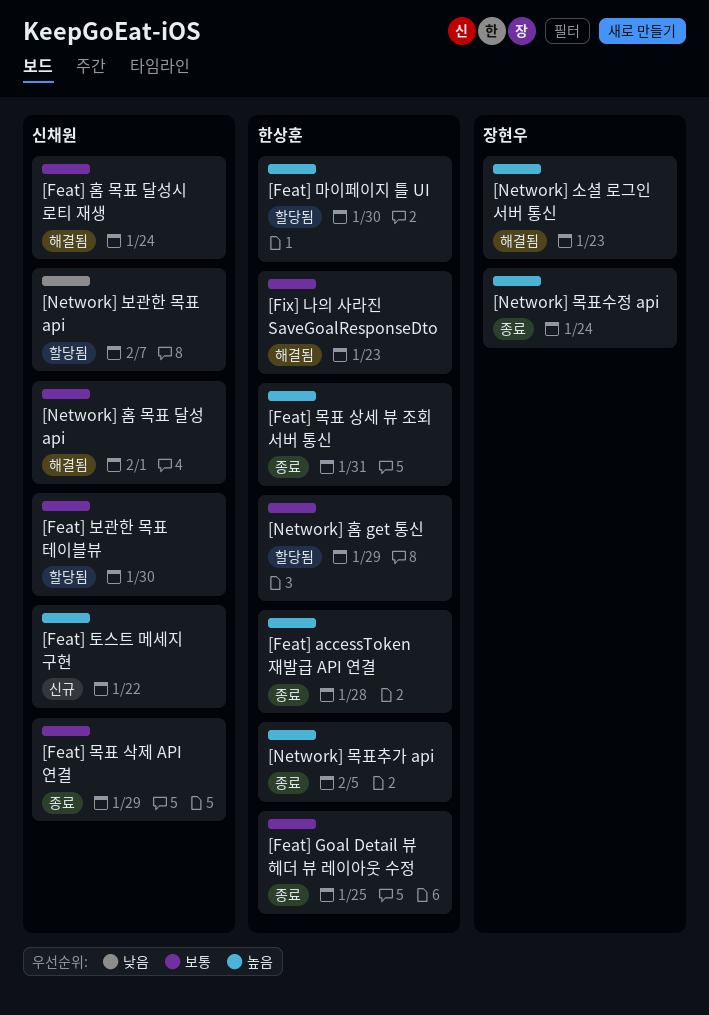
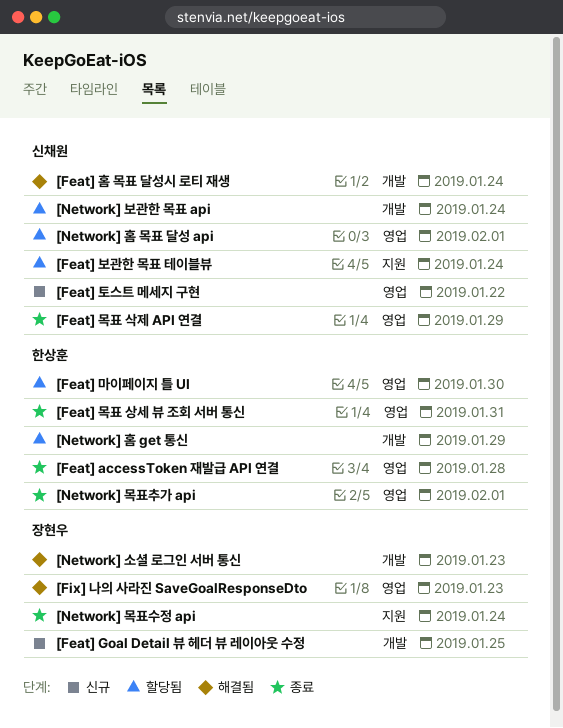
[Feat] Goal Detail 뷰 헤더 뷰 레이아웃 수정, status: 종료 -> 신규
[Feat] Goal Detail 뷰 헤더 뷰 레이아웃 수정, owner: 한상훈 -> 장현우
[Feat] 보관한 목표 테이블뷰, due: Jan 30 -> Jan 24
[Fix] 나의 사라진 SaveGoalResponseDto, owner: 한상훈 -> 장현우
[Network] 목표추가 api, due: Feb 5 -> Feb 1
[Network] 보관한 목표 api, due: Feb 7 -> Jan 24
[Network] 홈 목표 달성 api, status: 해결됨 -> 할당됨

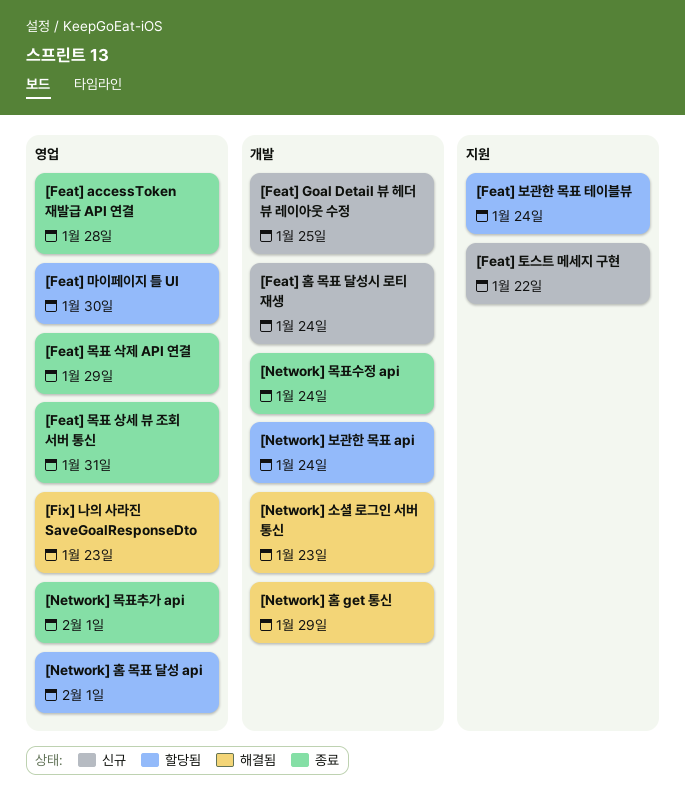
[Feat] 토스트 메세지 구현, label: 영업 -> 지원
[Feat] 홈 목표 달성시 로티 재생, status: 해결됨 -> 신규
[Network] 목표수정 api, label: 지원 -> 개발
[Network] 홈 get 통신, status: 할당됨 -> 해결됨

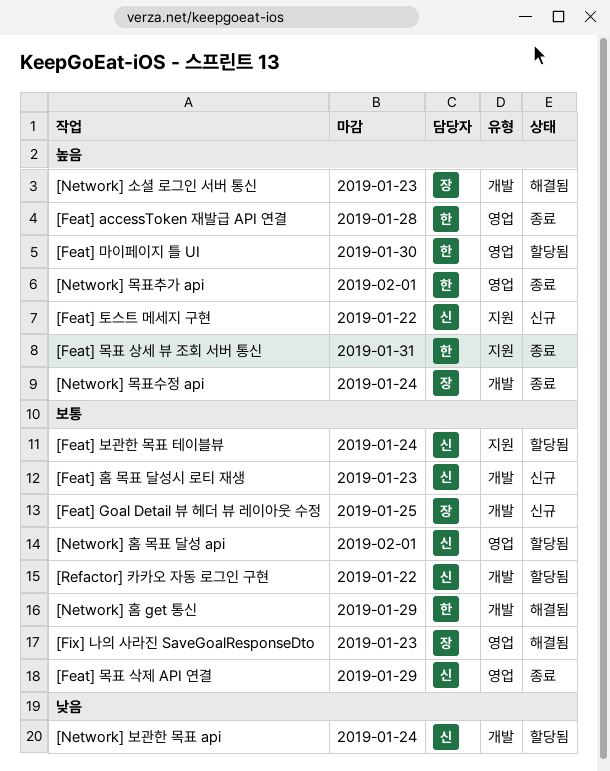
[Feat] 목표 상세 뷰 조회 서버 통신, label: 영업 -> 지원
[Feat] 홈 목표 달성시 로티 재생, due: Jan 24 -> Jan 23
[Refactor] 카카오 자동 로그인 구현: none -> present

